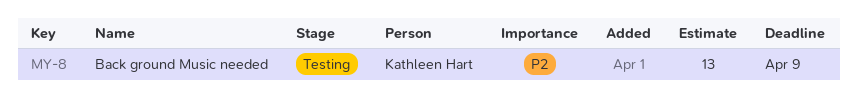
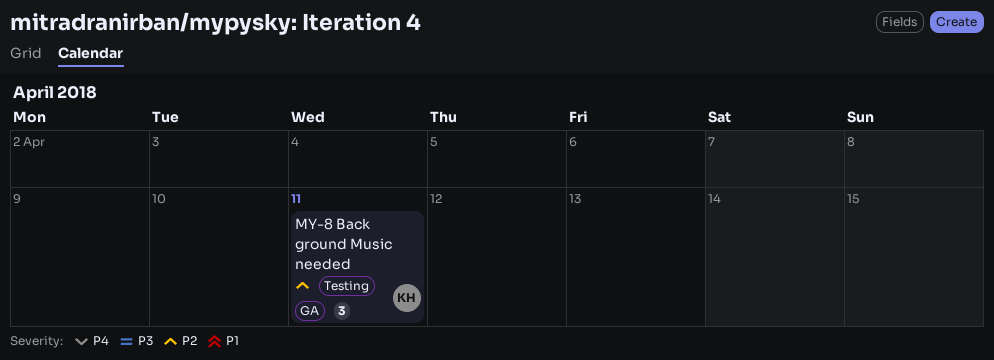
MY-8, estimate: 13 -> 3
MY-8, due: Apr 9 -> Apr 11

